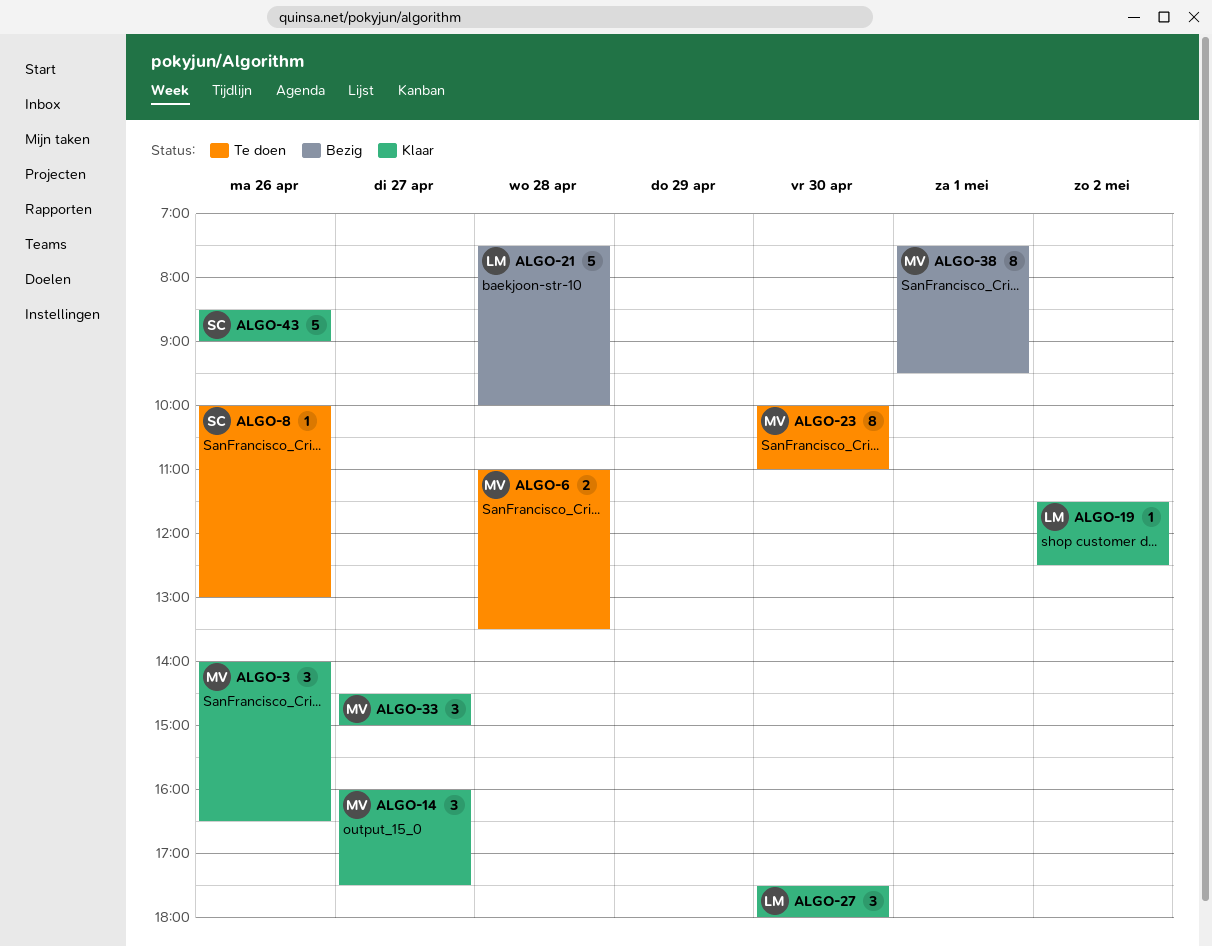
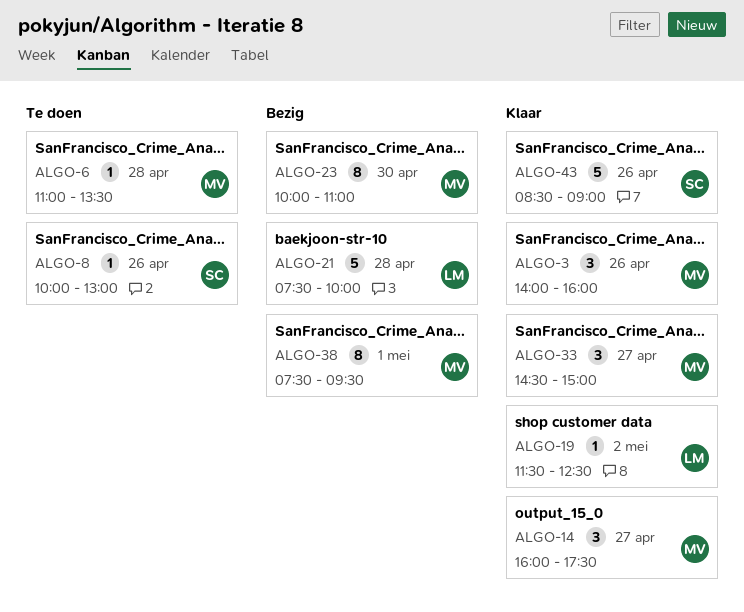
ALGO-3, ends: 16:30 -> 16:00
ALGO-6, estimate: 2 -> 1
ALGO-23, status: Te doen -> Bezig
ALGO-27: present -> none

